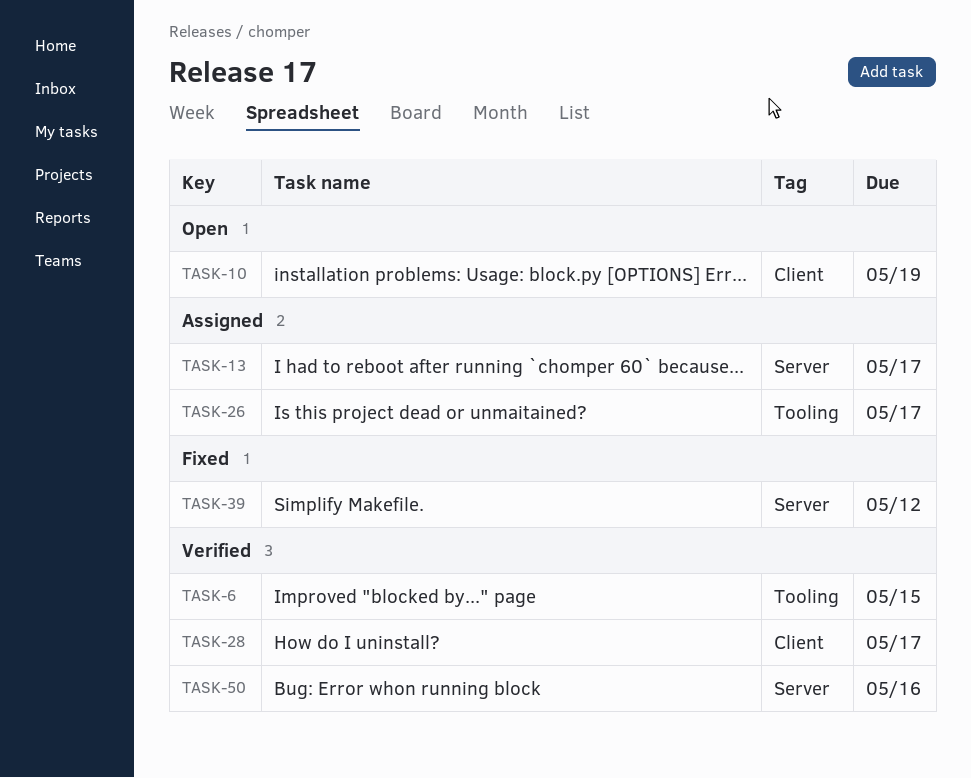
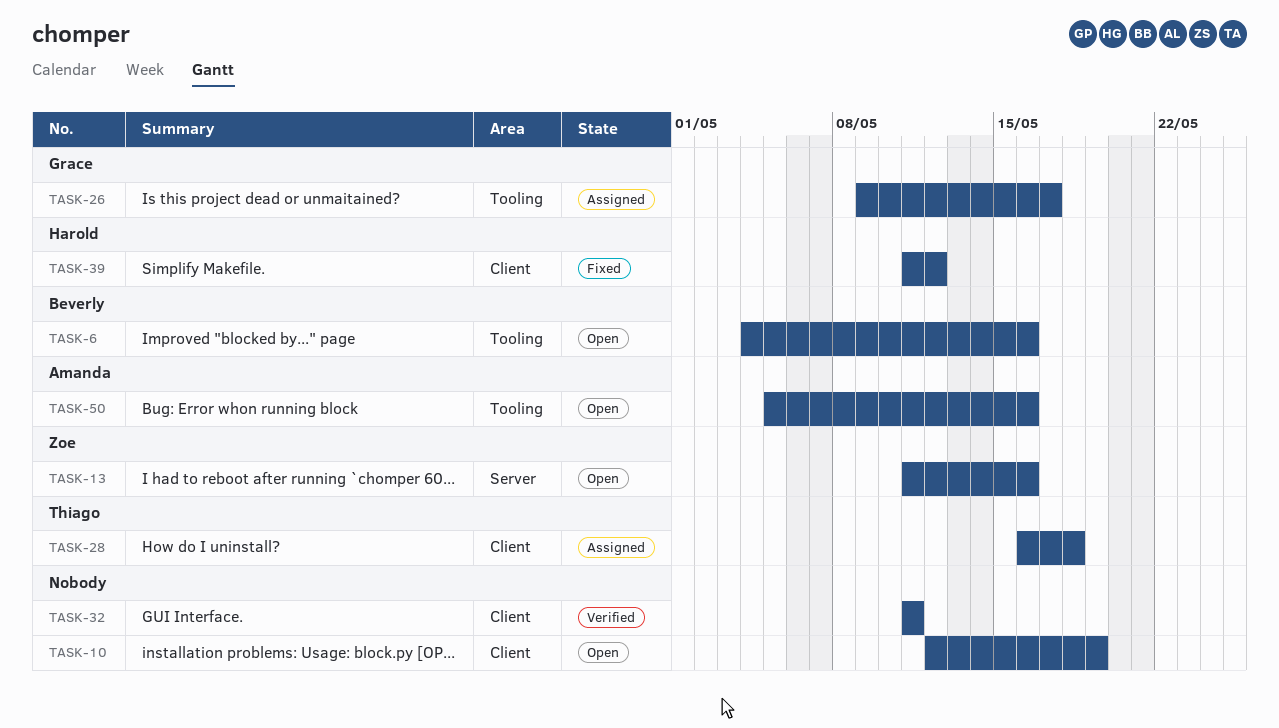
TASK-6, status: Verified -> Open
TASK-6, due: May 15 -> May 16
TASK-13, status: Assigned -> Open
TASK-13, due: May 17 -> May 16
TASK-28, status: Verified -> Assigned
TASK-28, due: May 17 -> May 18
TASK-32: none -> present
TASK-39, label: Server -> Client
TASK-50, status: Verified -> Open
TASK-50, label: Server -> Tooling

